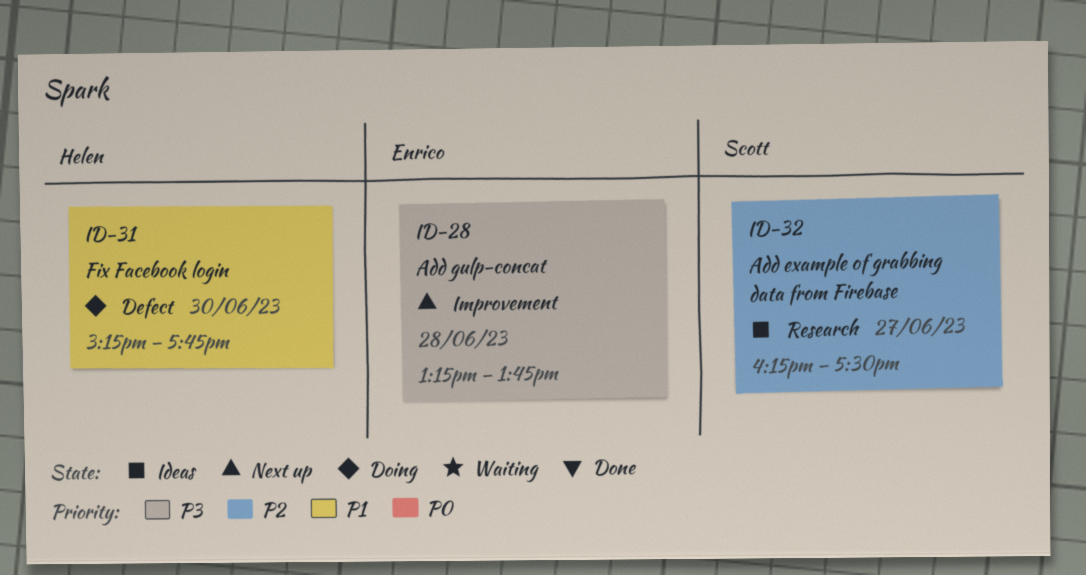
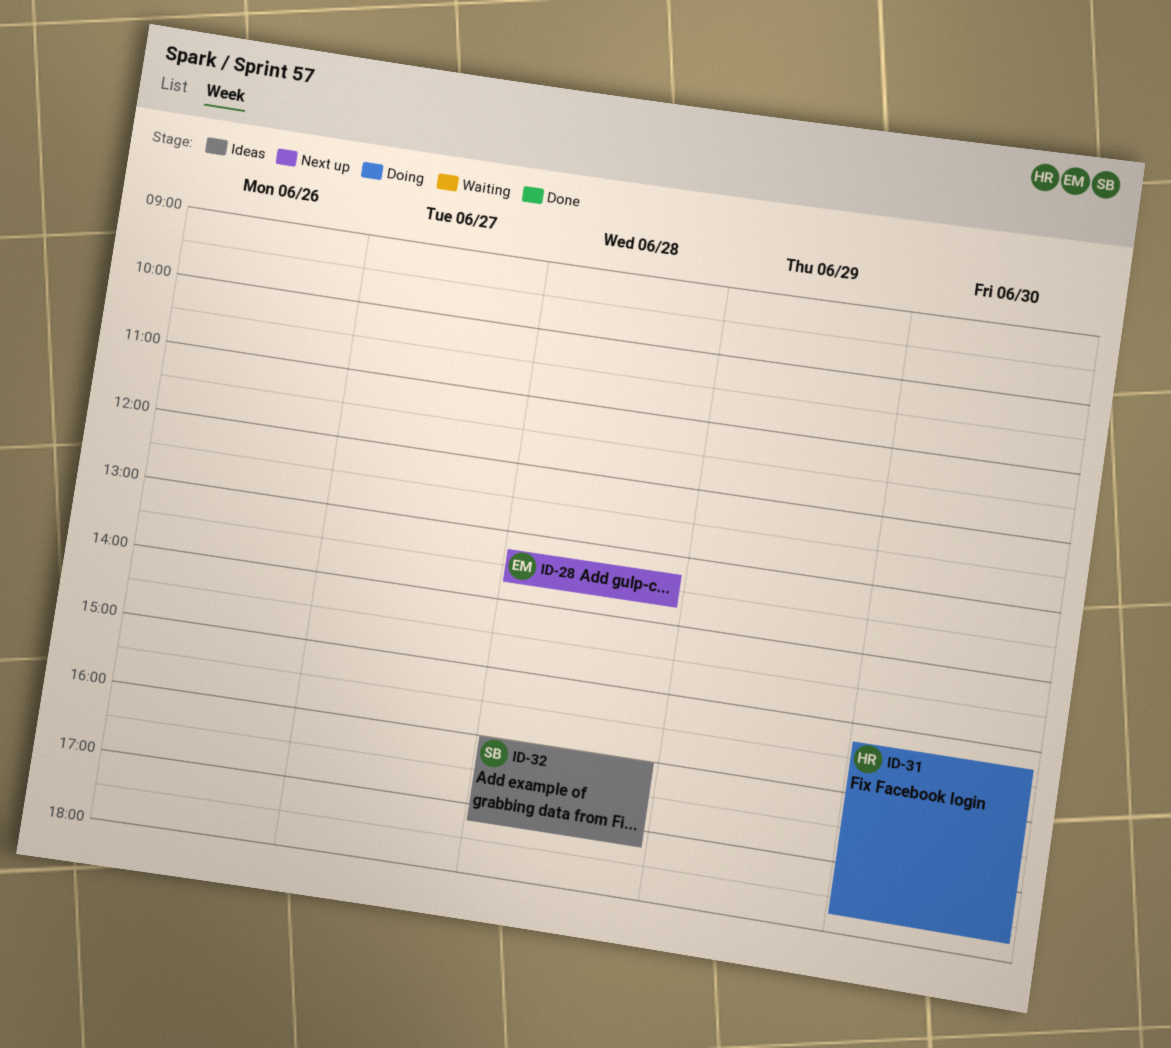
ID-32, day: Jun 27 -> Jun 28
ID-32, begins: 16:15 -> 16:00
ID-32, ends: 17:30 -> 17:15

